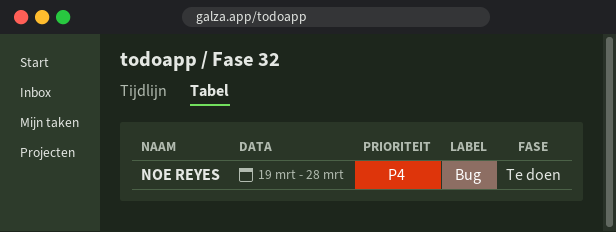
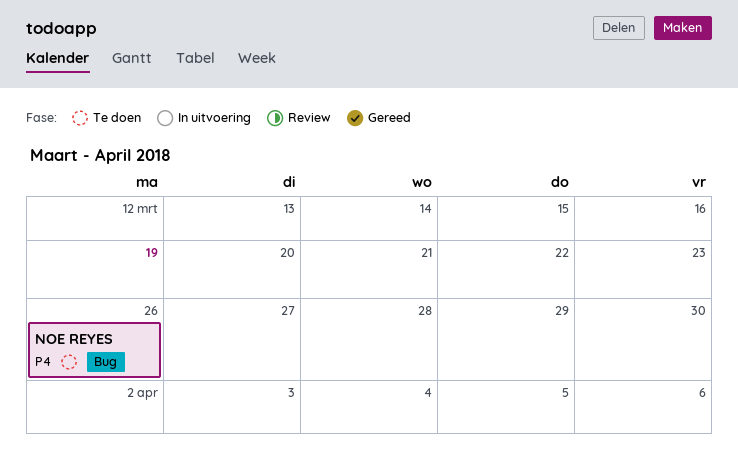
NOE REYES, due: Mar 28 -> Mar 26

